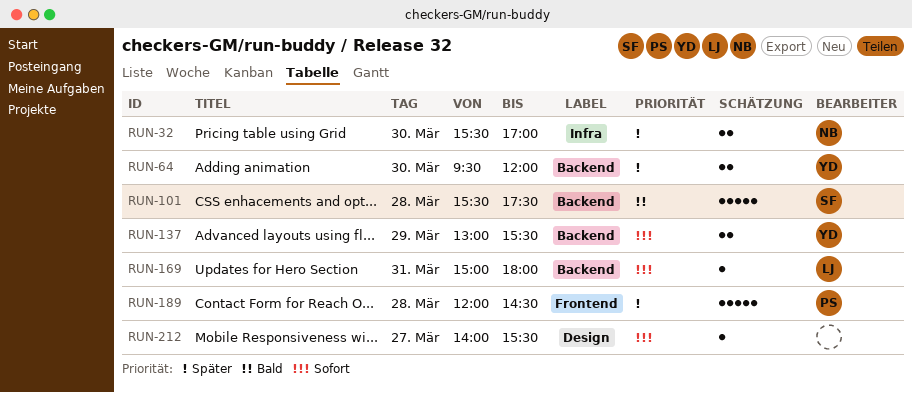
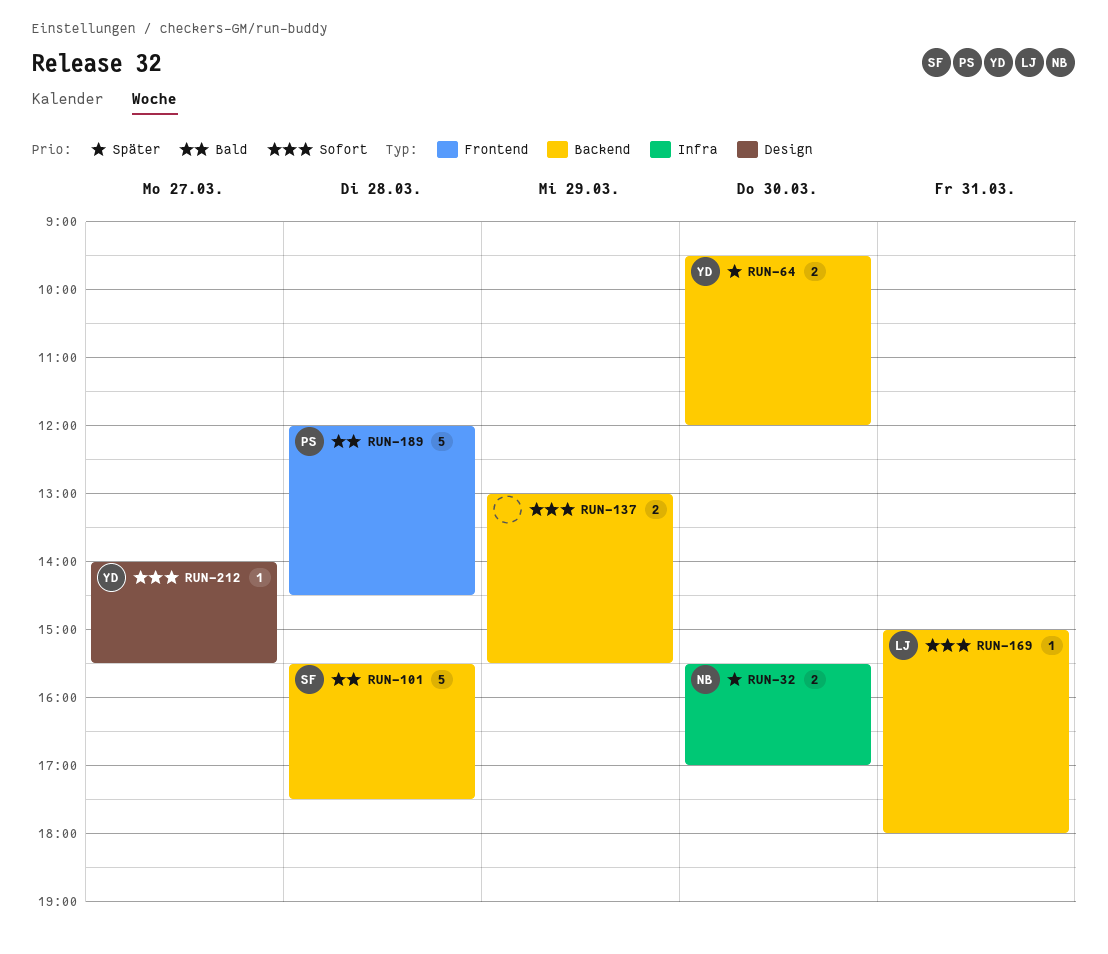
RUN-137, owner: YD -> none
RUN-189, priority: Später -> Bald
RUN-212, owner: none -> YD

